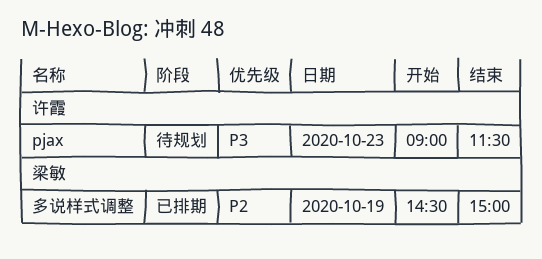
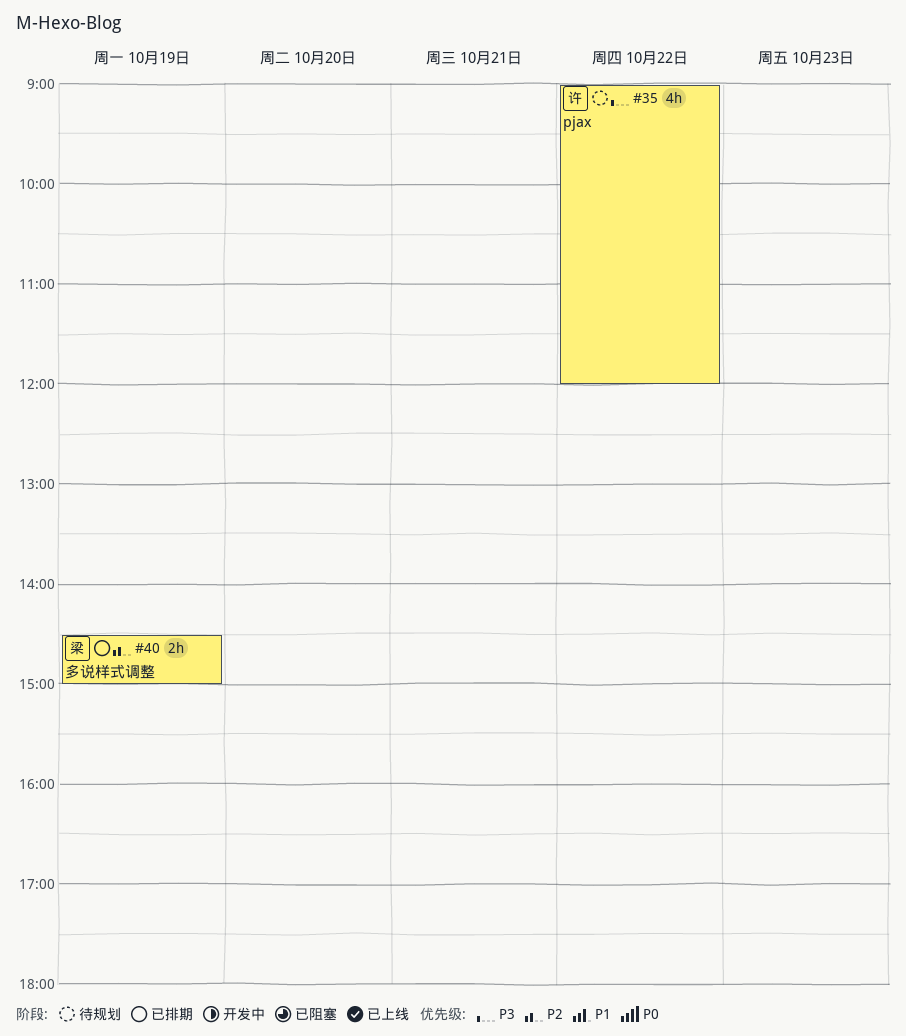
pjax, day: Oct 23 -> Oct 22
pjax, ends: 11:30 -> 12:00

